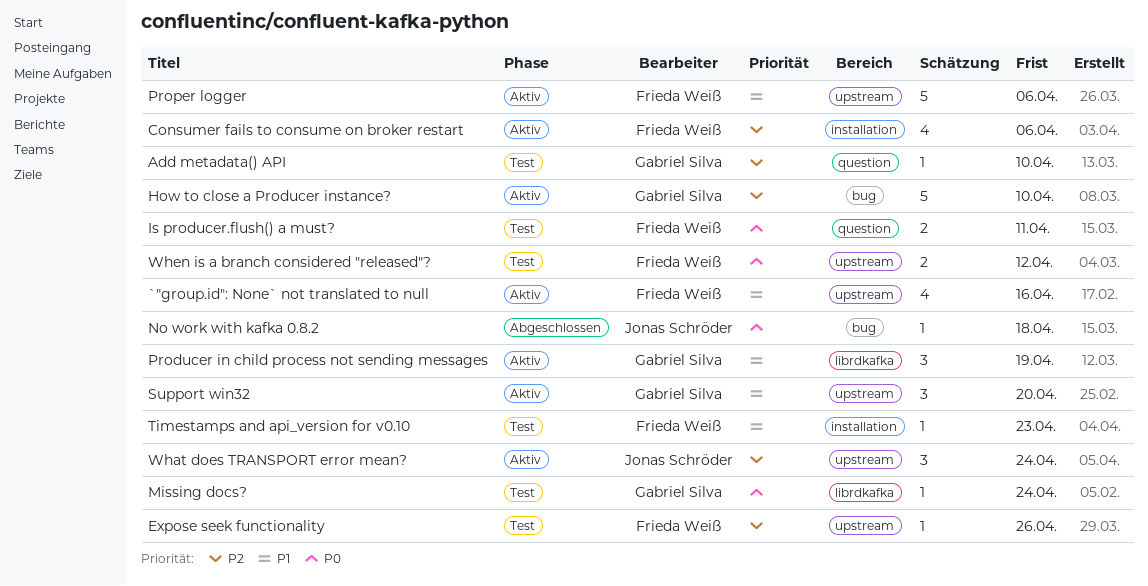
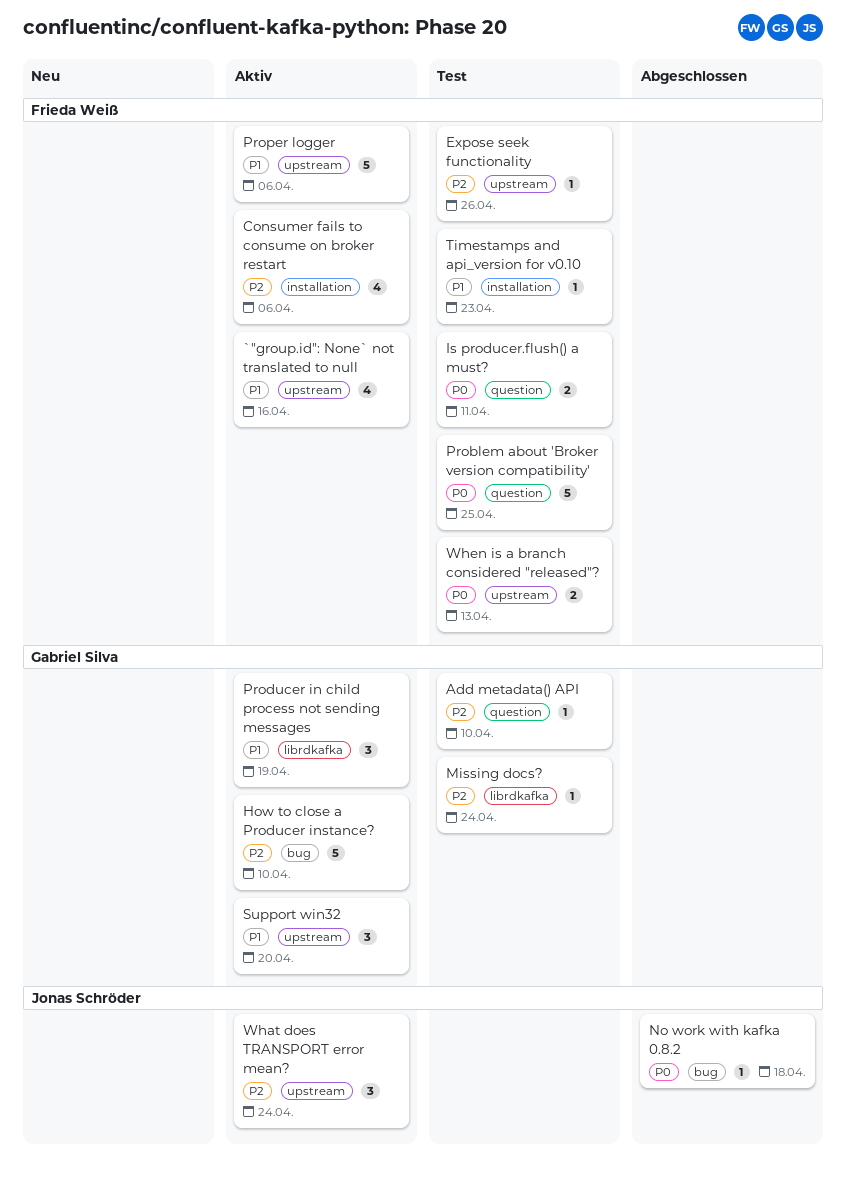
Missing docs?, priority: P0 -> P2
Problem about 'Broker version compatibility': none -> present
When is a branch considered "released"?, due: Apr 12 -> Apr 13

